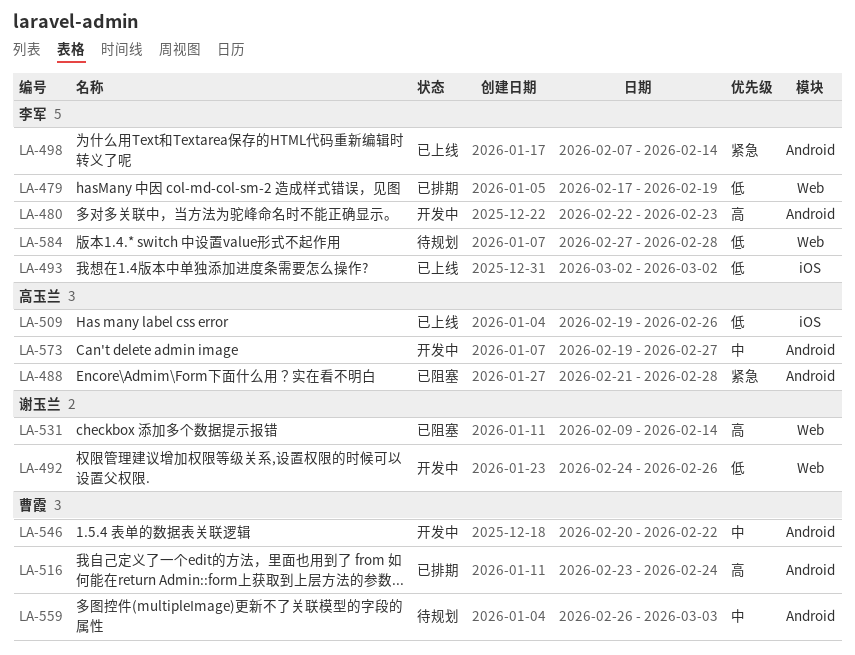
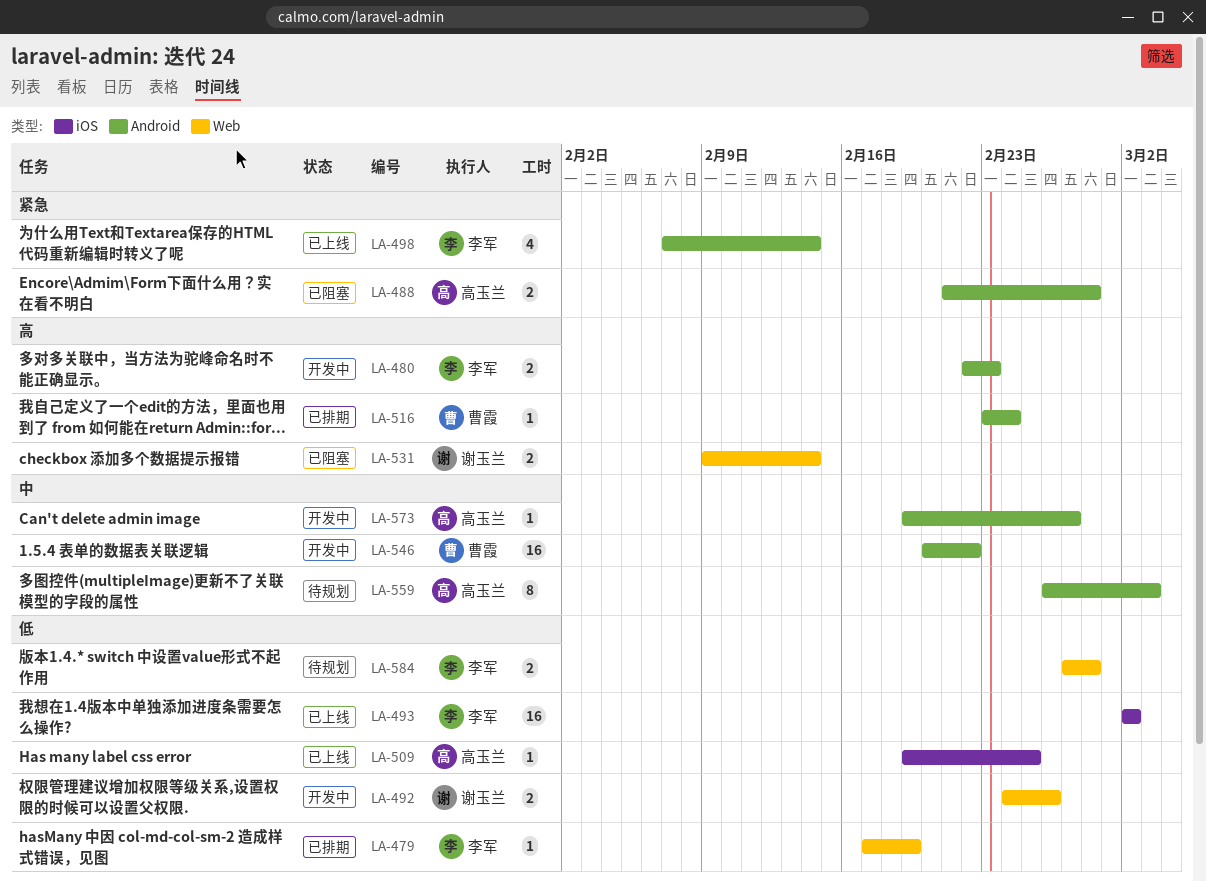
LA-509, due: Feb 26 -> Feb 25
LA-559, owner: 曹霞 -> 高玉兰

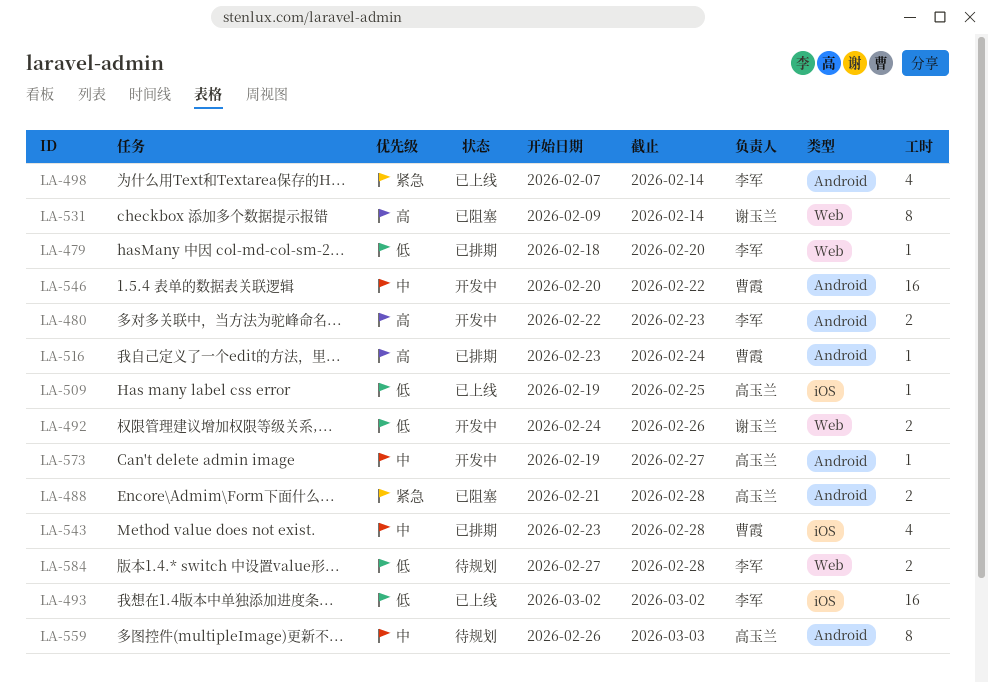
LA-479, start: Feb 17 -> Feb 18
LA-479, due: Feb 19 -> Feb 20
LA-531, estimate: 2 -> 8
LA-543: none -> present

